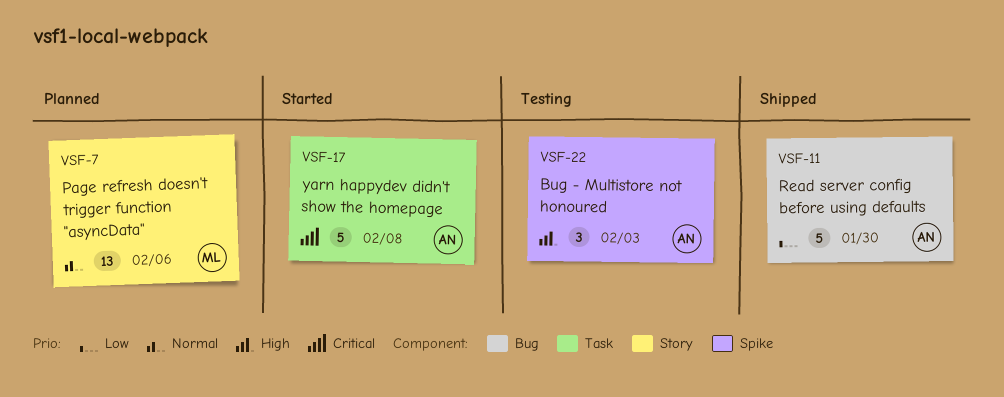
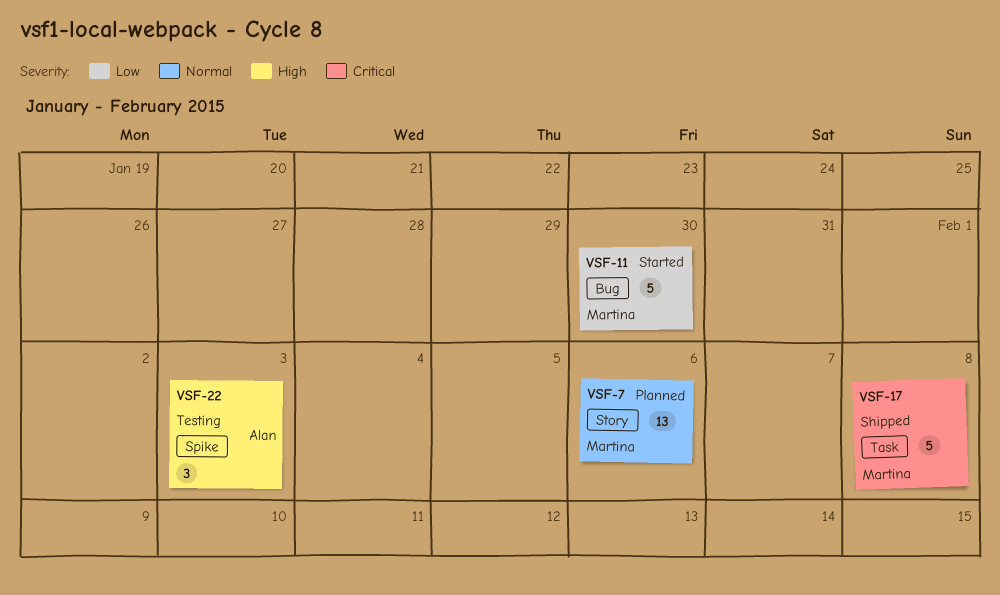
VSF-11, status: Shipped -> Started
VSF-11, owner: Alan -> Martina
VSF-17, status: Started -> Shipped
VSF-17, owner: Alan -> Martina

